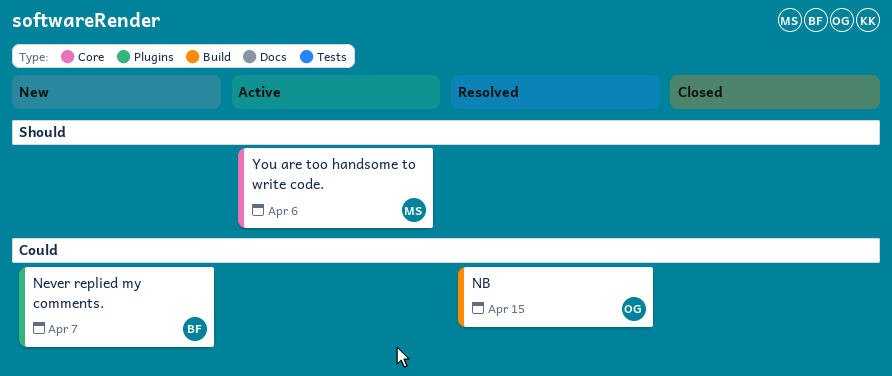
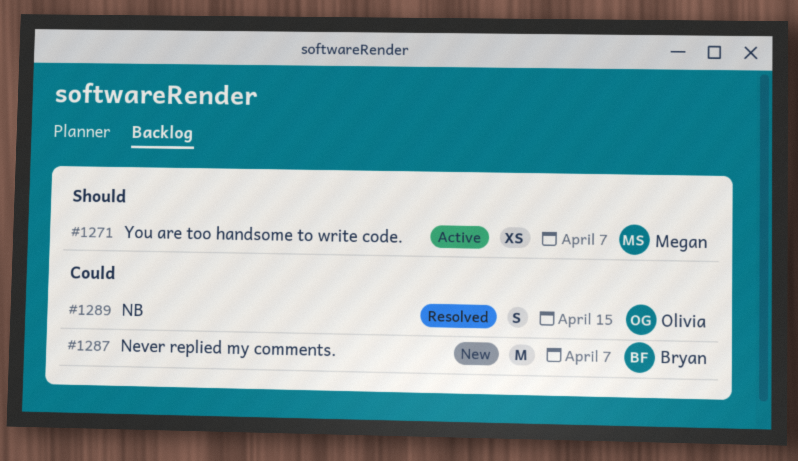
You are too handsome to write code., due: Apr 6 -> Apr 7

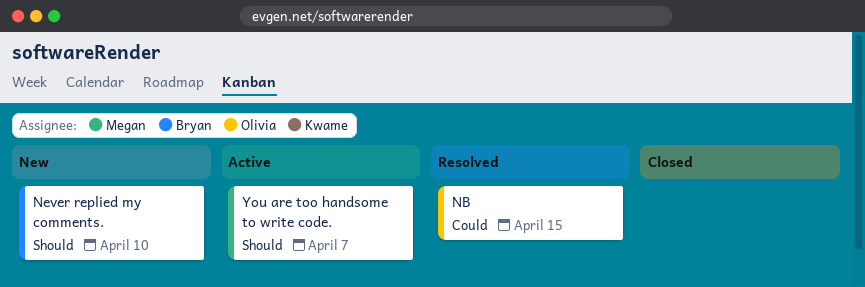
Never replied my comments., priority: Could -> Should
Never replied my comments., due: Apr 7 -> Apr 10

